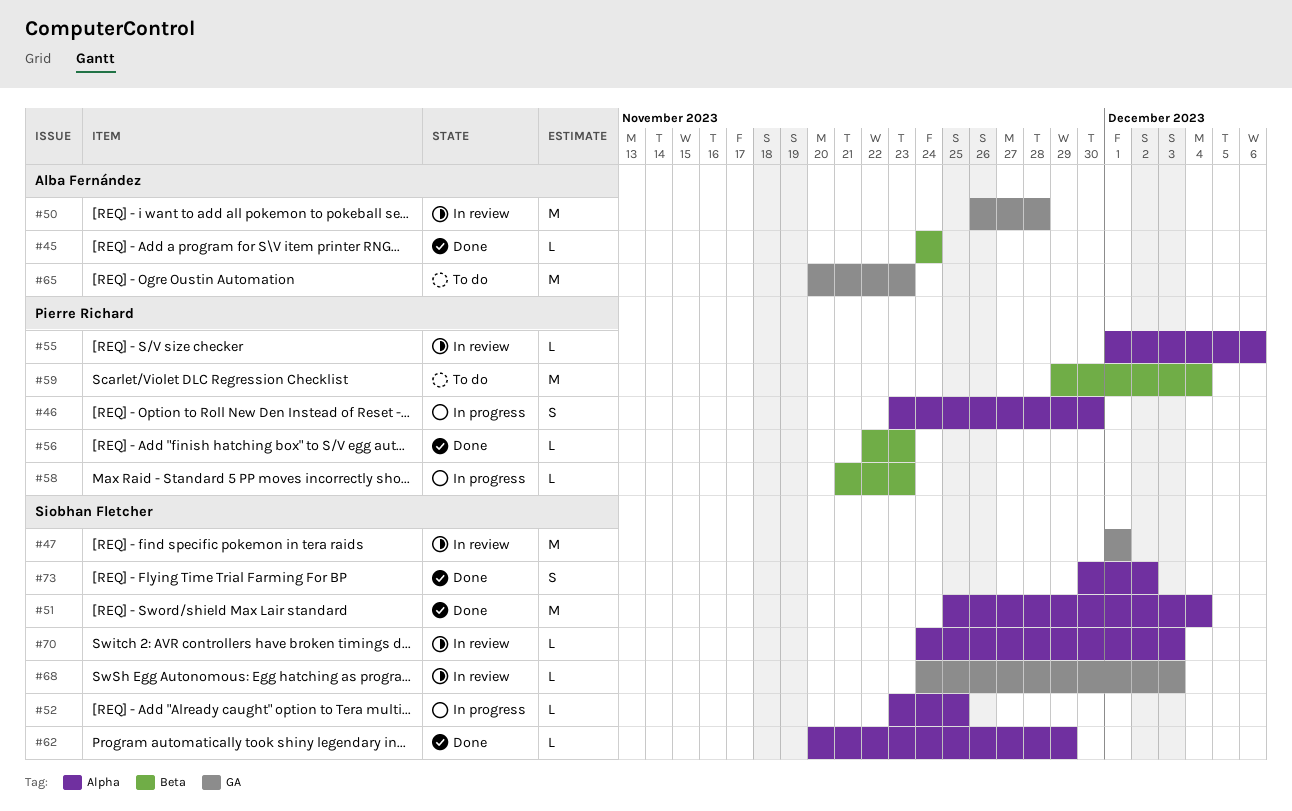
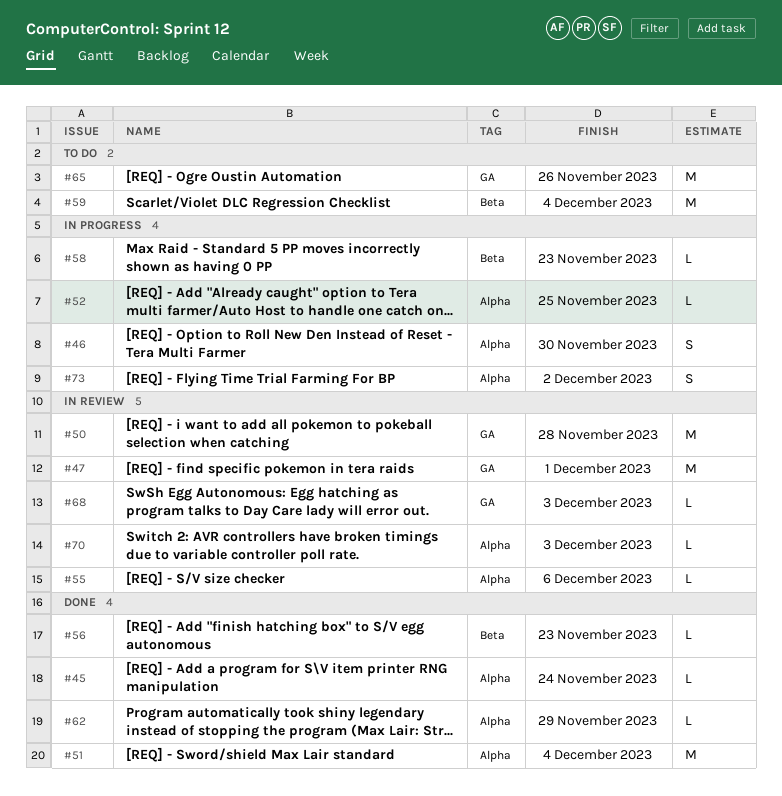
#45, label: Beta -> Alpha
#65, due: Nov 23 -> Nov 26
#73, status: Done -> In progress

